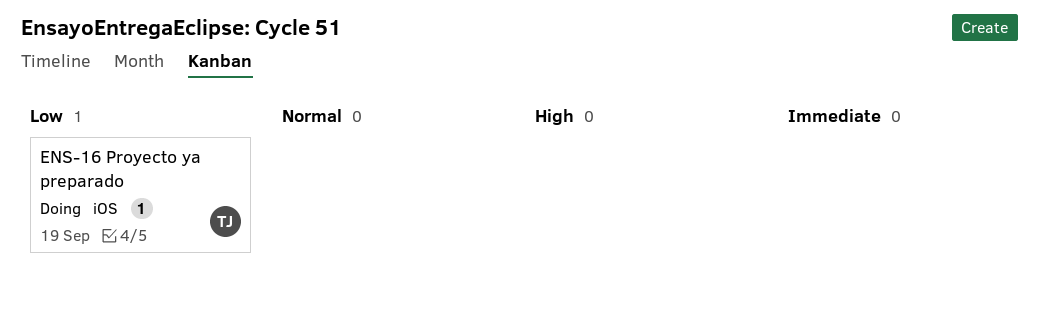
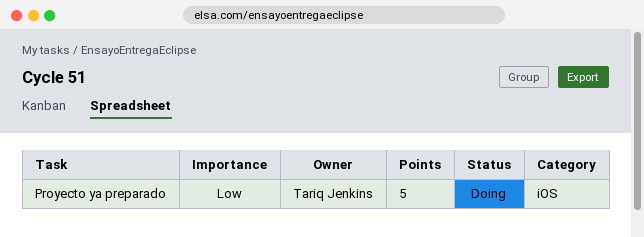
Proyecto ya preparado, estimate: 1 -> 5

